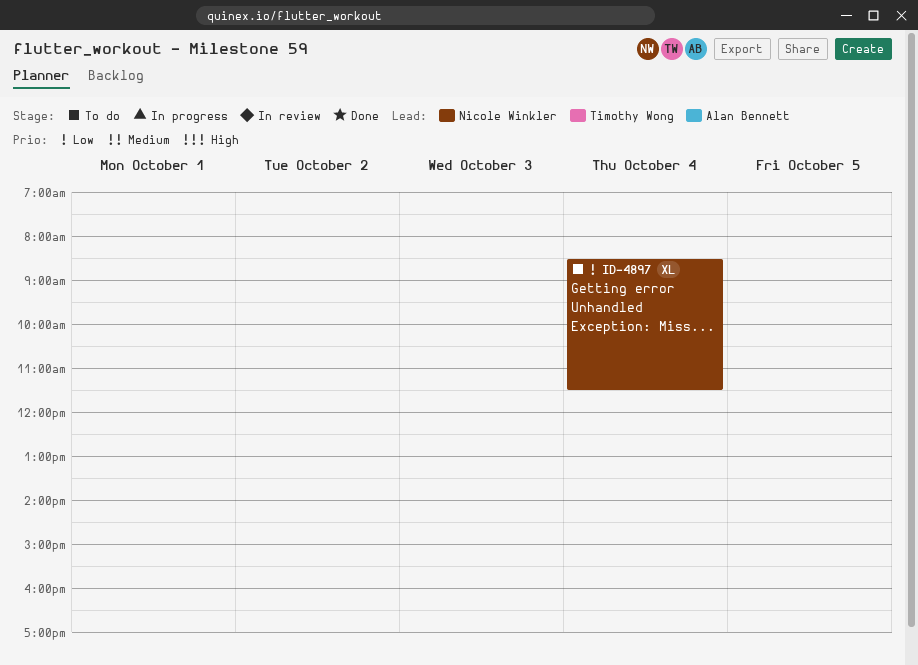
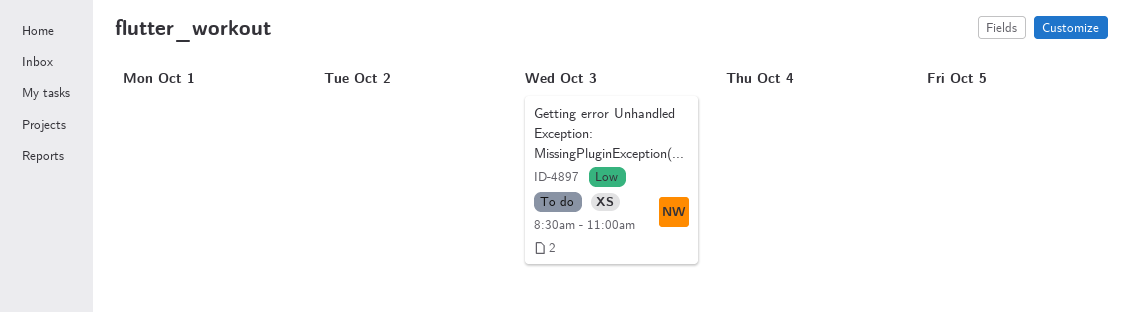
ID-4897, estimate: XL -> XS
ID-4897, day: Oct 4 -> Oct 3
ID-4897, ends: 11:30 -> 11:00

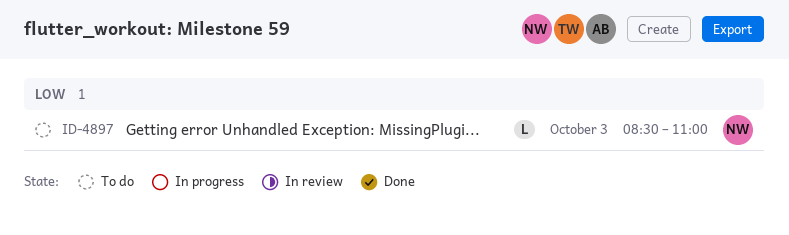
ID-4897, estimate: XS -> L

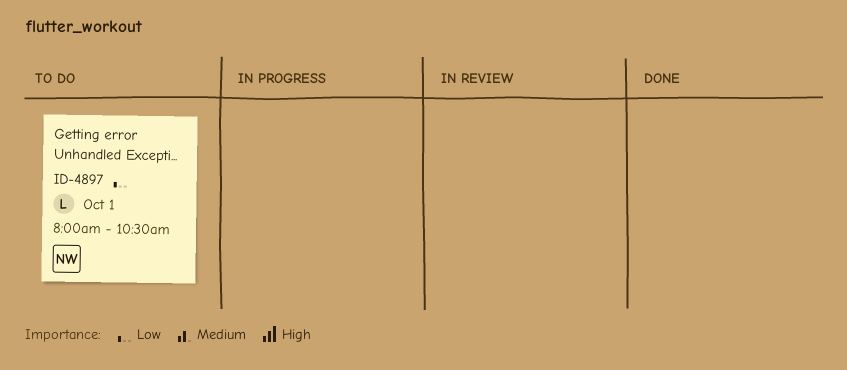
ID-4897, day: Oct 3 -> Oct 1
ID-4897, begins: 08:30 -> 08:00
ID-4897, ends: 11:00 -> 10:30

